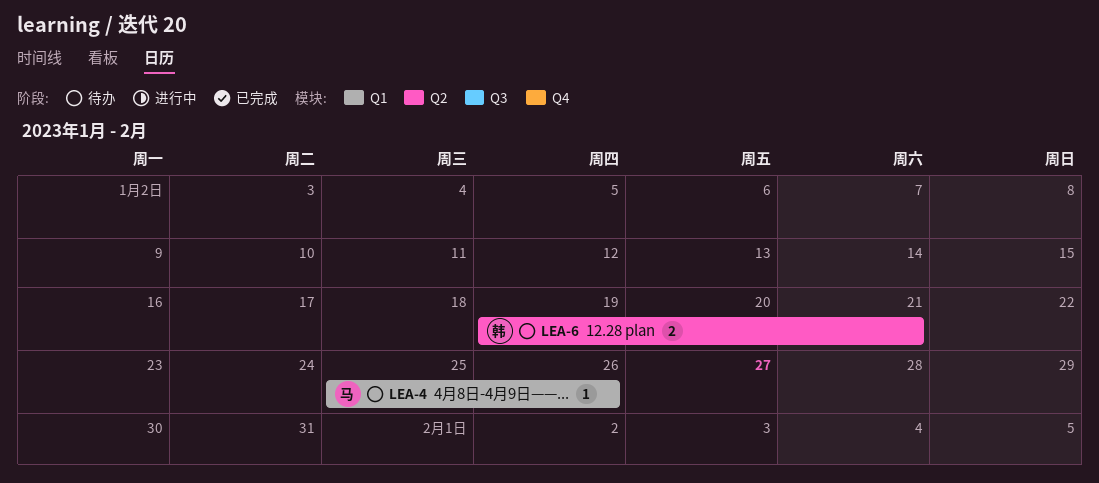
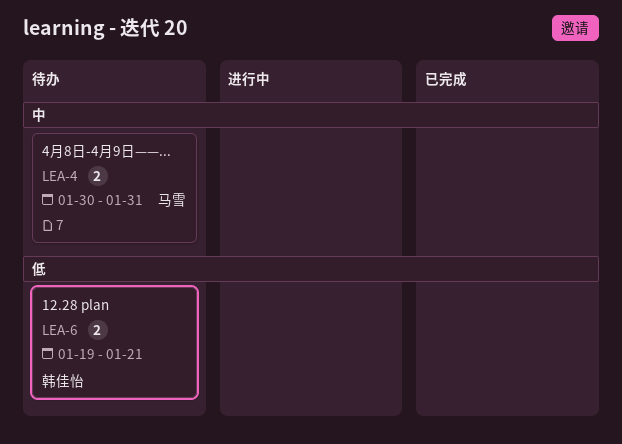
LEA-4, estimate: 1 -> 2
LEA-4, start: Jan 25 -> Jan 30
LEA-4, due: Jan 26 -> Jan 31

